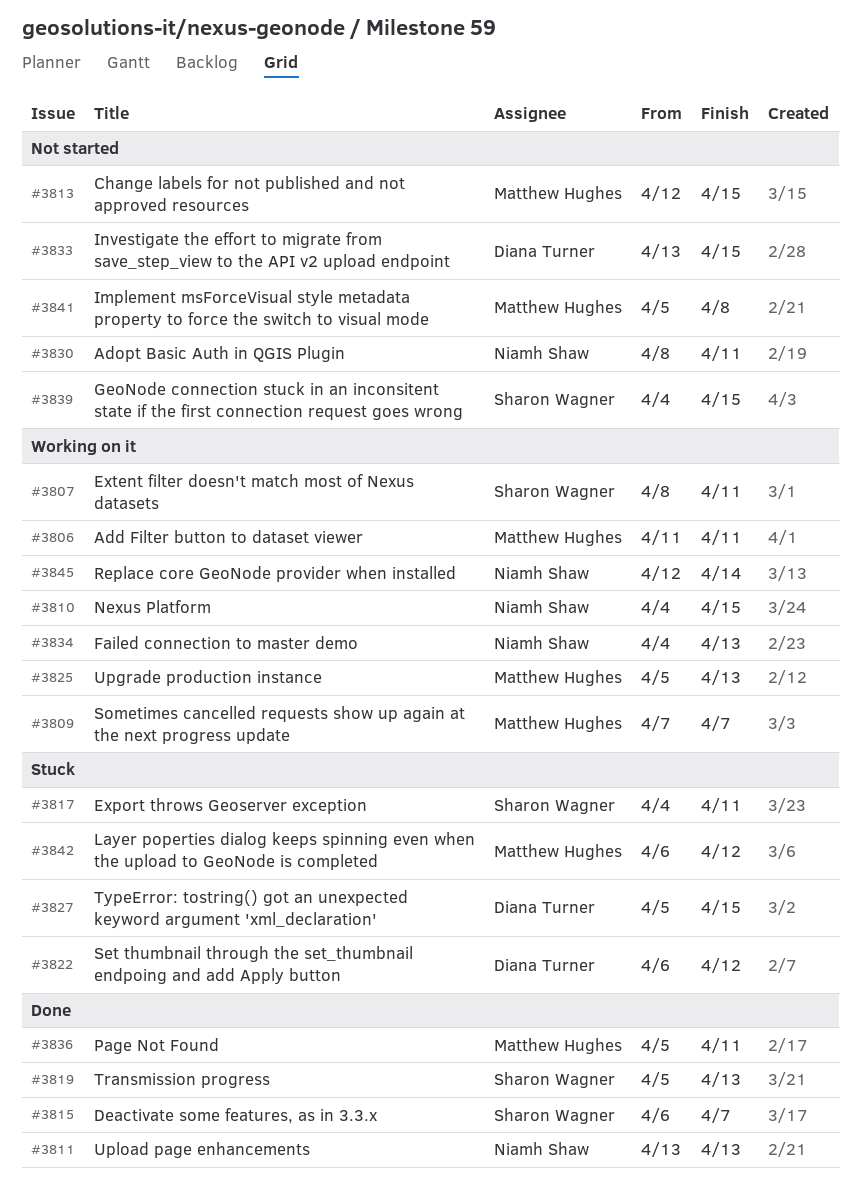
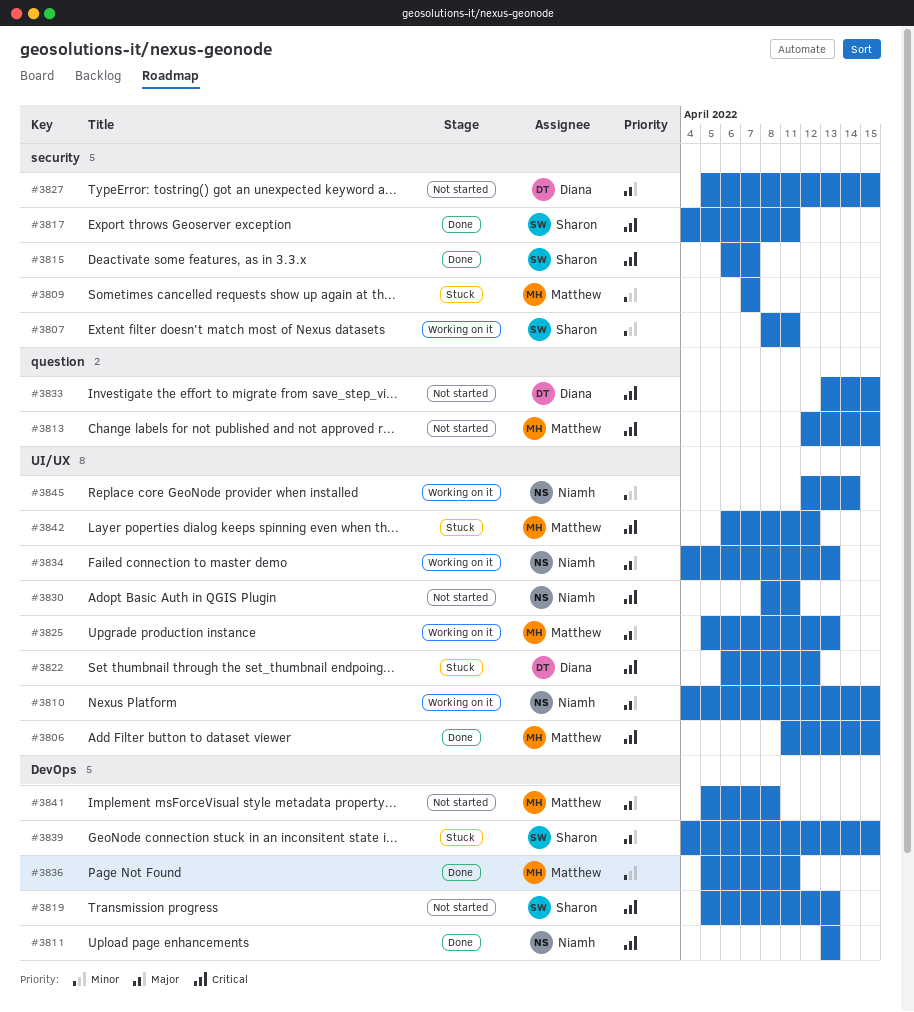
#3806, status: Working on it -> Done
#3806, due: Apr 11 -> Apr 15
#3809, status: Working on it -> Stuck
#3817, status: Stuck -> Done
#3819, status: Done -> Not started
#3827, status: Stuck -> Not started
#3839, status: Not started -> Stuck

